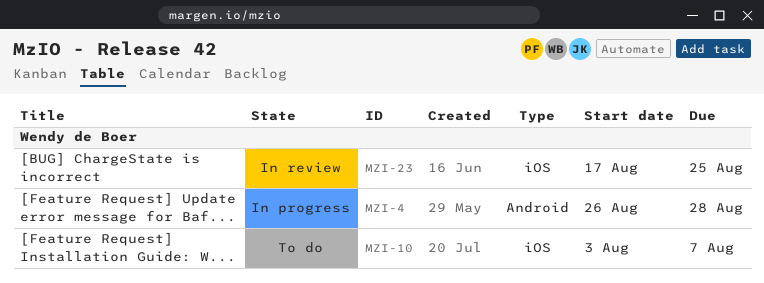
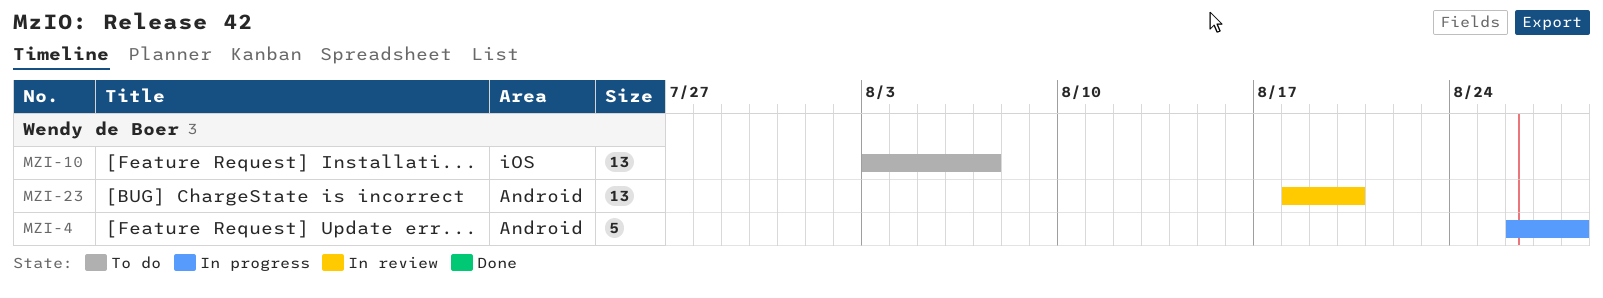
MZI-23, label: iOS -> Android
MZI-23, start: Aug 17 -> Aug 18
MZI-23, due: Aug 25 -> Aug 20

